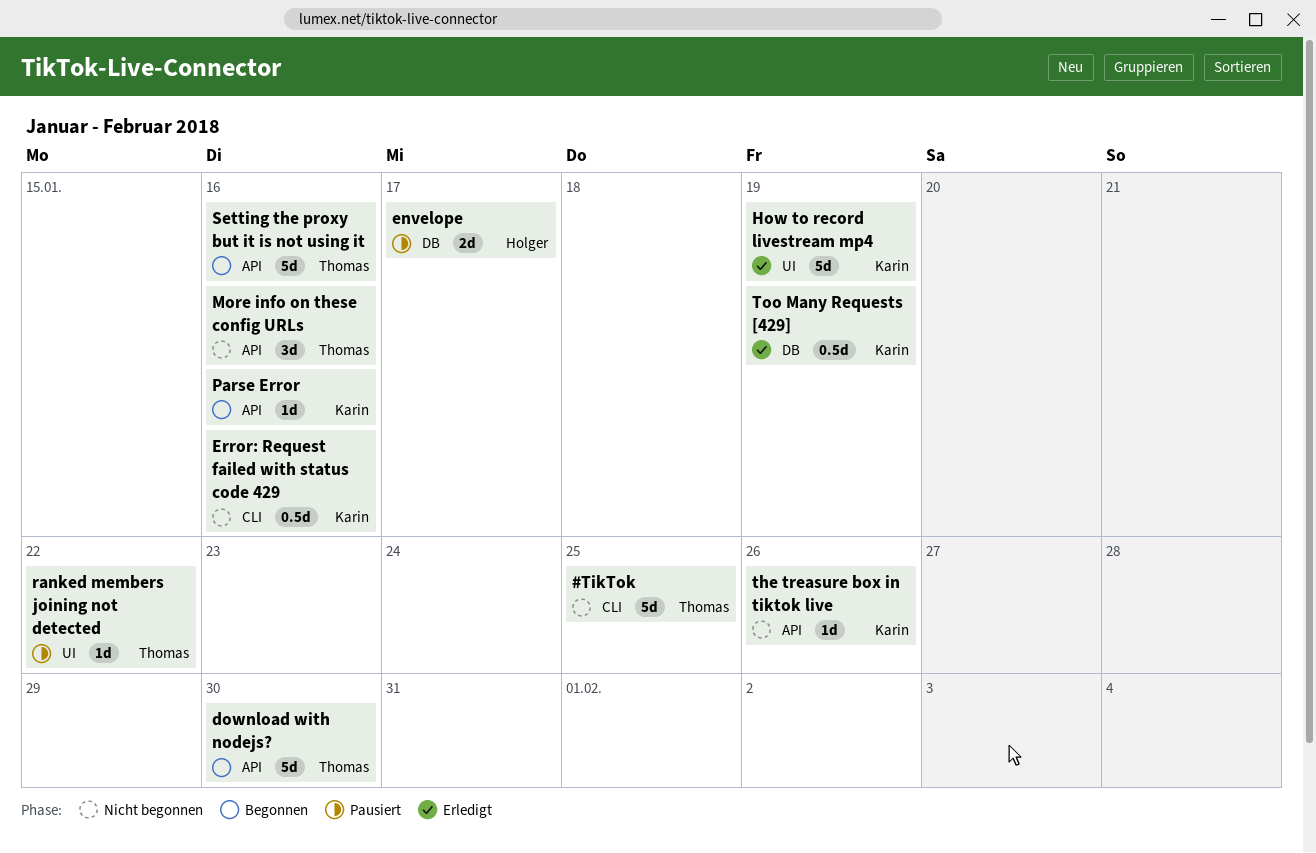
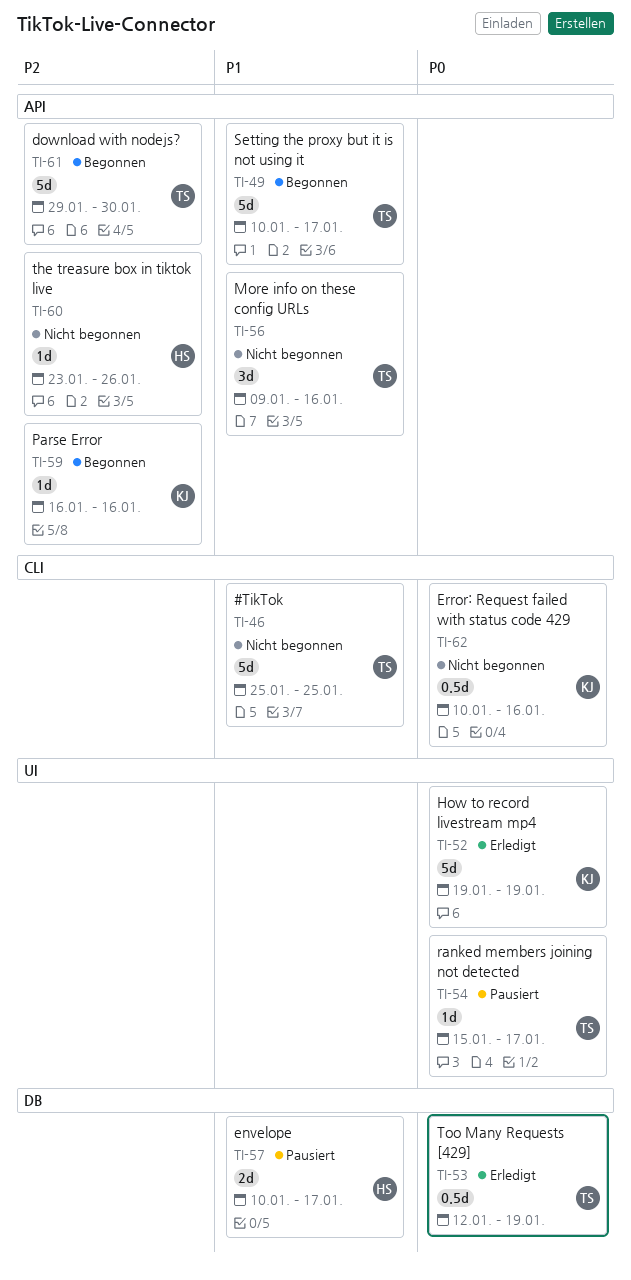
ranked members joining not detected, due: Jan 22 -> Jan 17
Setting the proxy but it is not using it, due: Jan 16 -> Jan 17
the treasure box in tiktok live, owner: Karin -> Holger
Too Many Requests [429], owner: Karin -> Thomas

